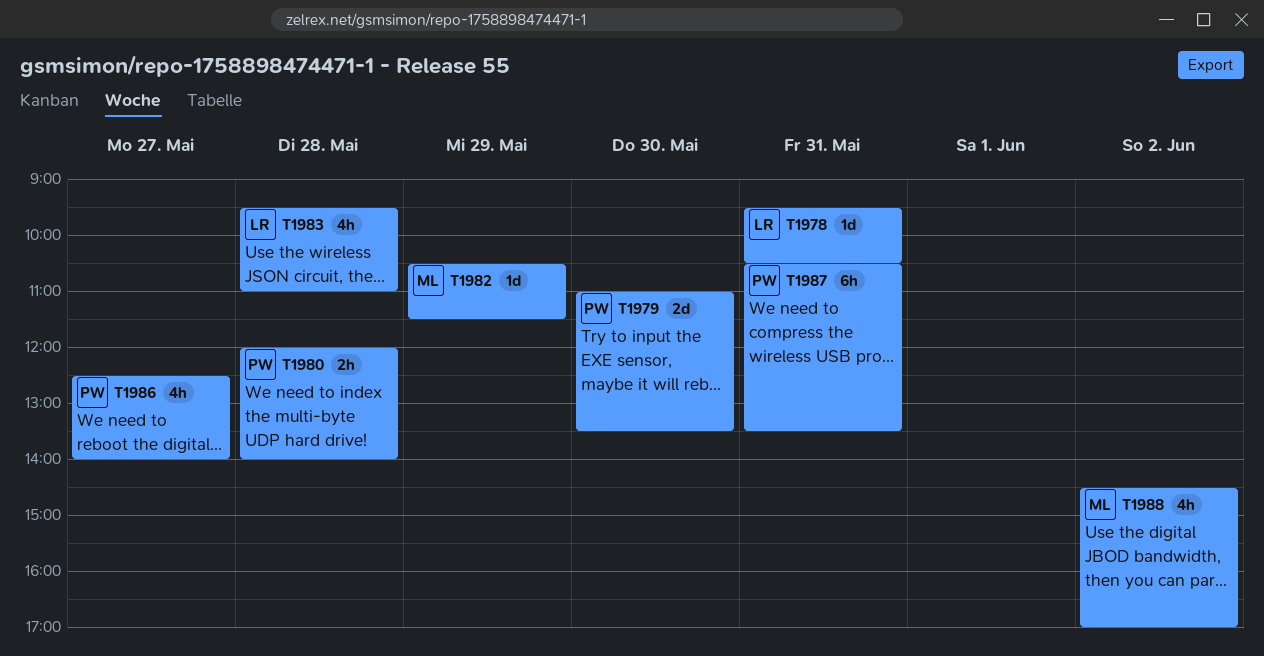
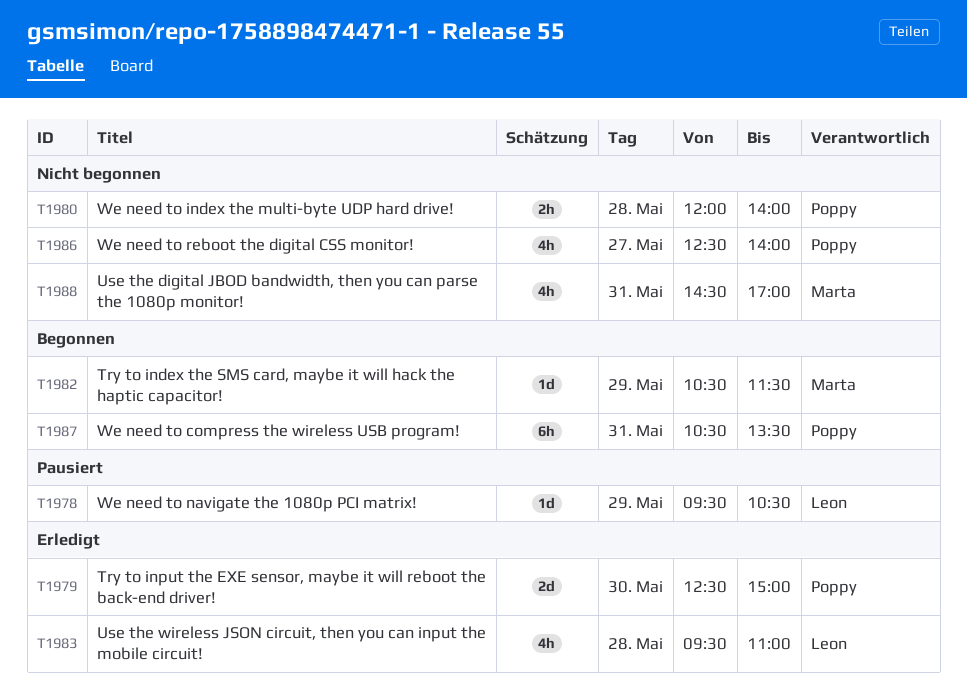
T1978, day: May 31 -> May 29
T1979, begins: 11:00 -> 12:30
T1979, ends: 13:30 -> 15:00
T1988, day: Jun 2 -> May 31

